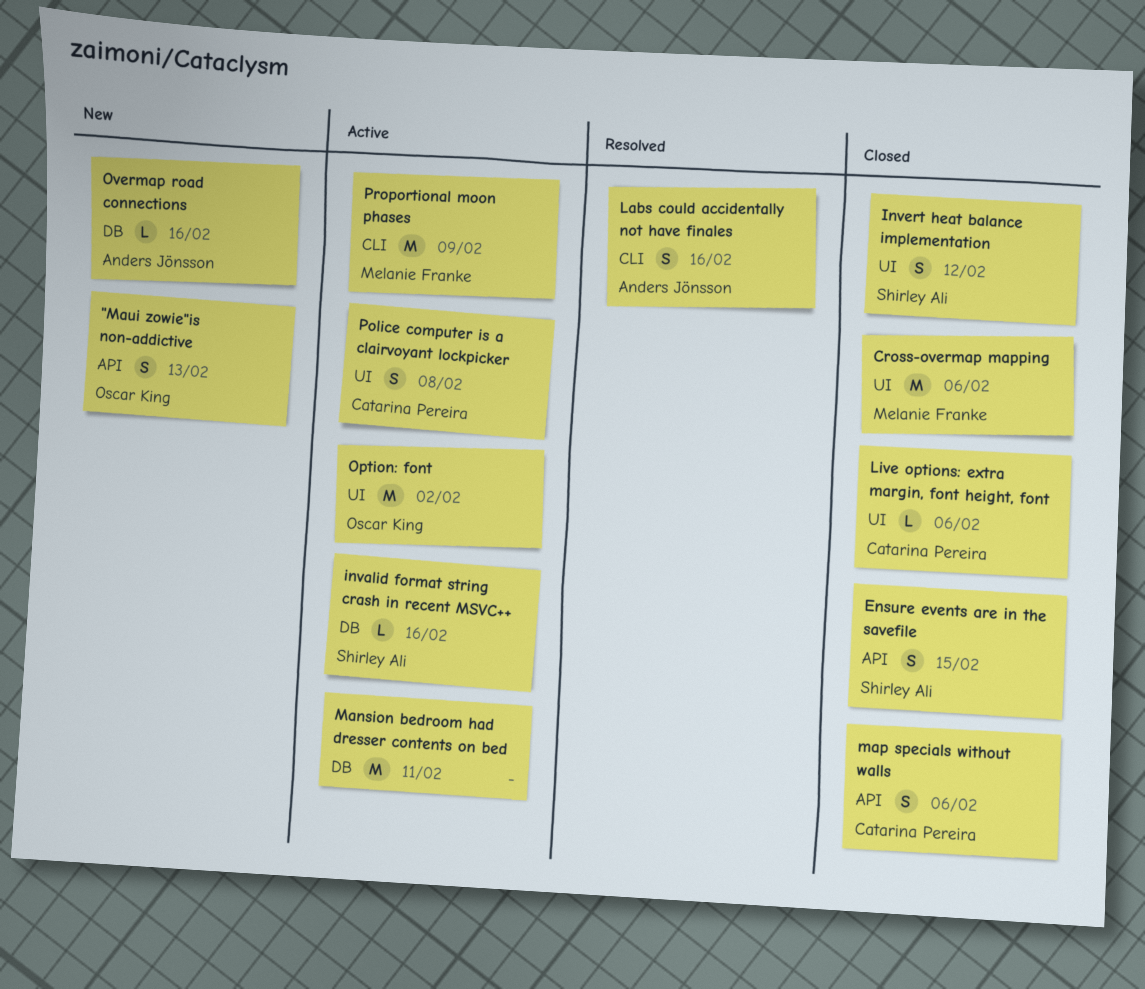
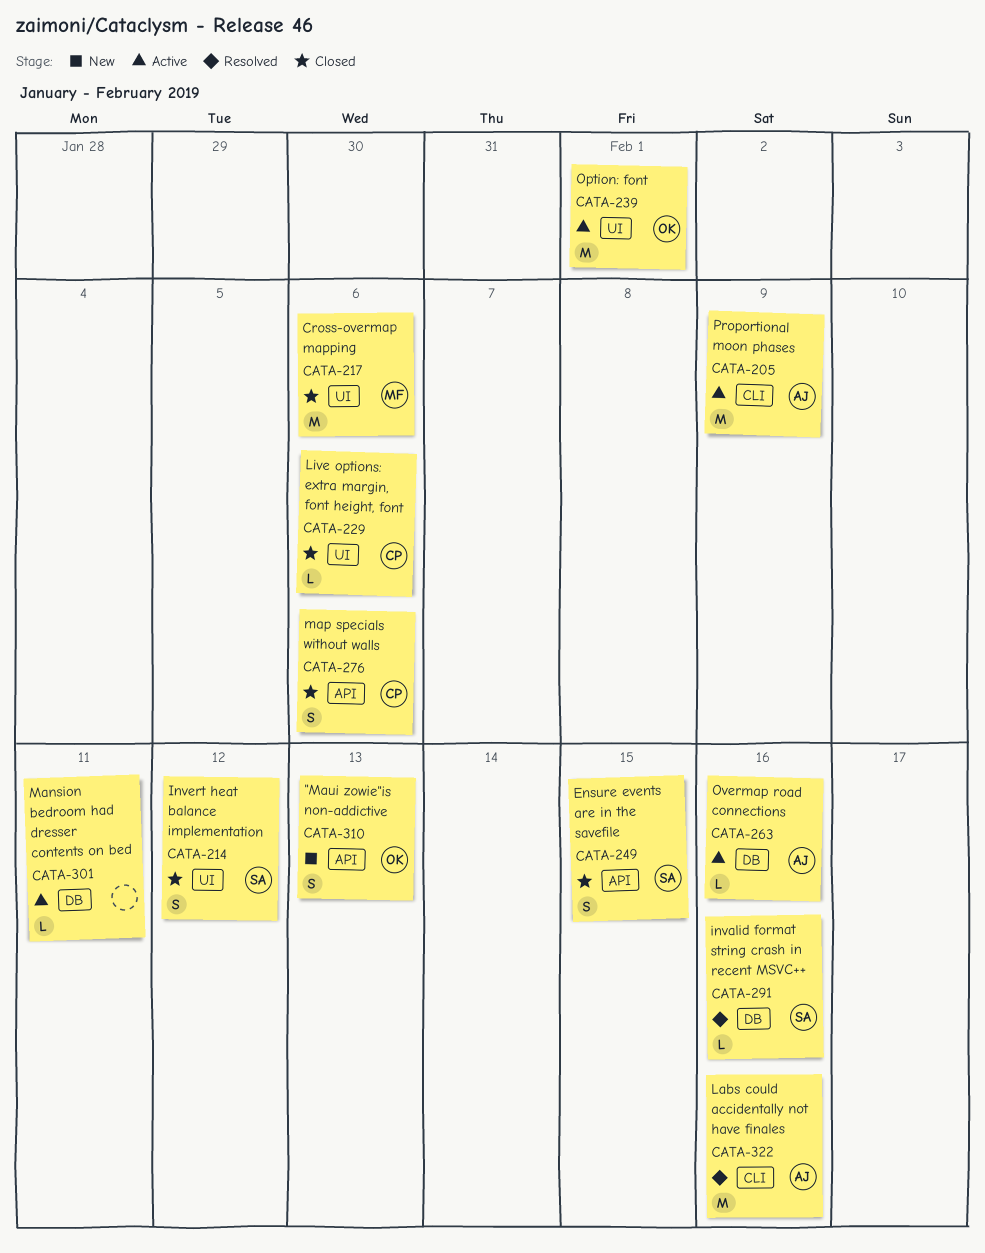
invalid format string crash in recent MSVC++, status: Active -> Resolved
Labs could accidentally not have finales, estimate: S -> M
Mansion bedroom had dresser contents on bed, estimate: M -> L
Option: font, due: Feb 2 -> Feb 1
Overmap road connections, status: New -> Active
Police computer is a clairvoyant lockpicker: present -> none
Proportional moon phases, owner: Melanie Franke -> Anders Jönsson

